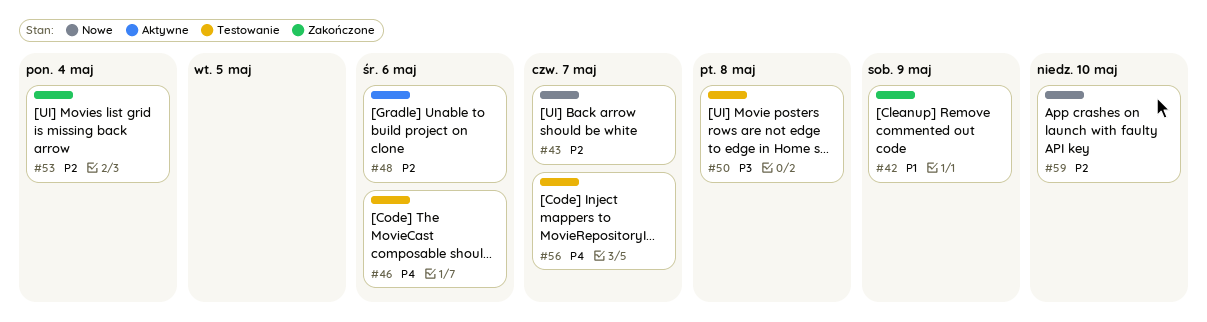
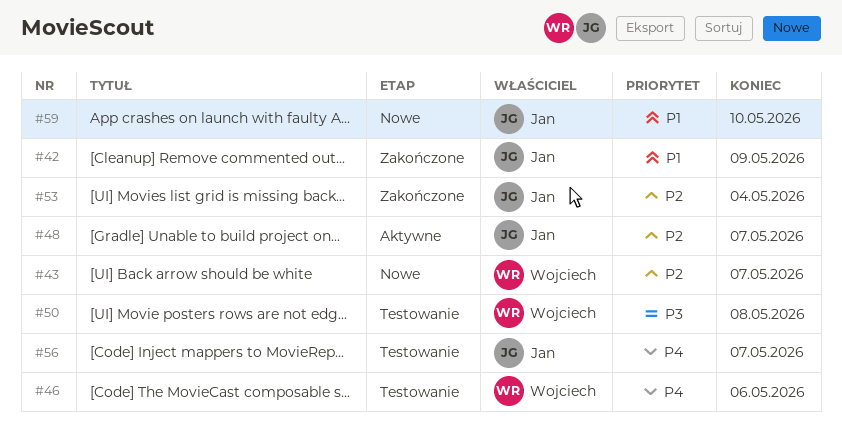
#48, due: May 6 -> May 7
#59, priority: P2 -> P1

